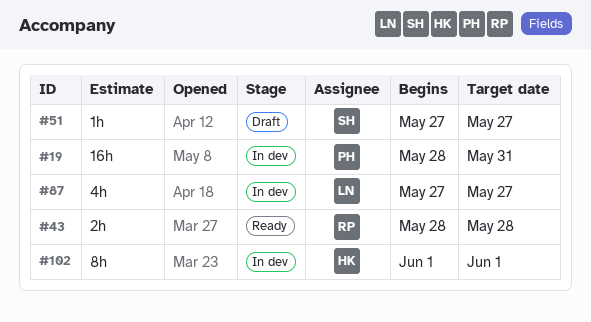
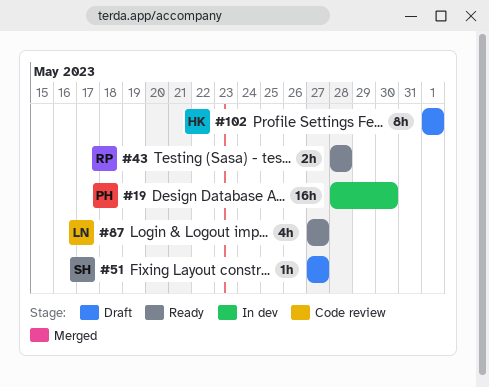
#19, due: May 31 -> May 30
#87, status: In dev -> Ready
#102, status: In dev -> Draft

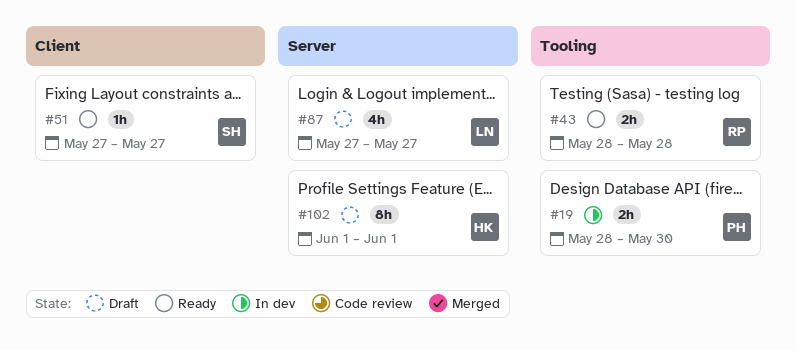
#19, estimate: 16h -> 2h
#51, status: Draft -> Ready
#87, status: Ready -> Draft

